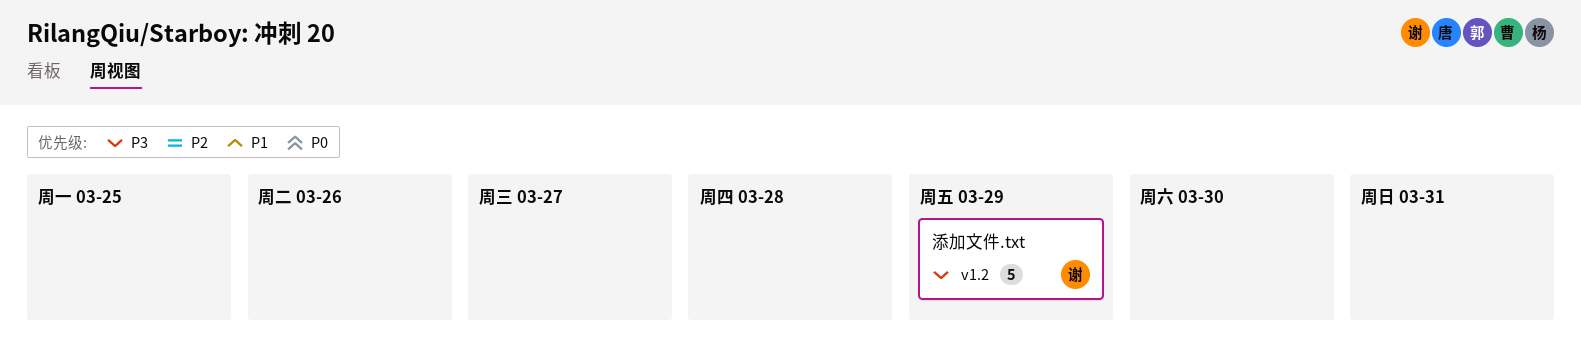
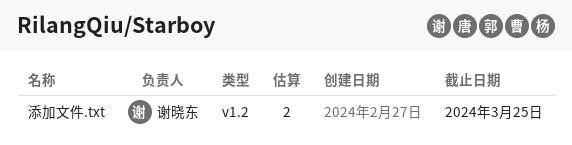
添加文件.txt, estimate: 5 -> 2
添加文件.txt, due: Mar 29 -> Mar 25

